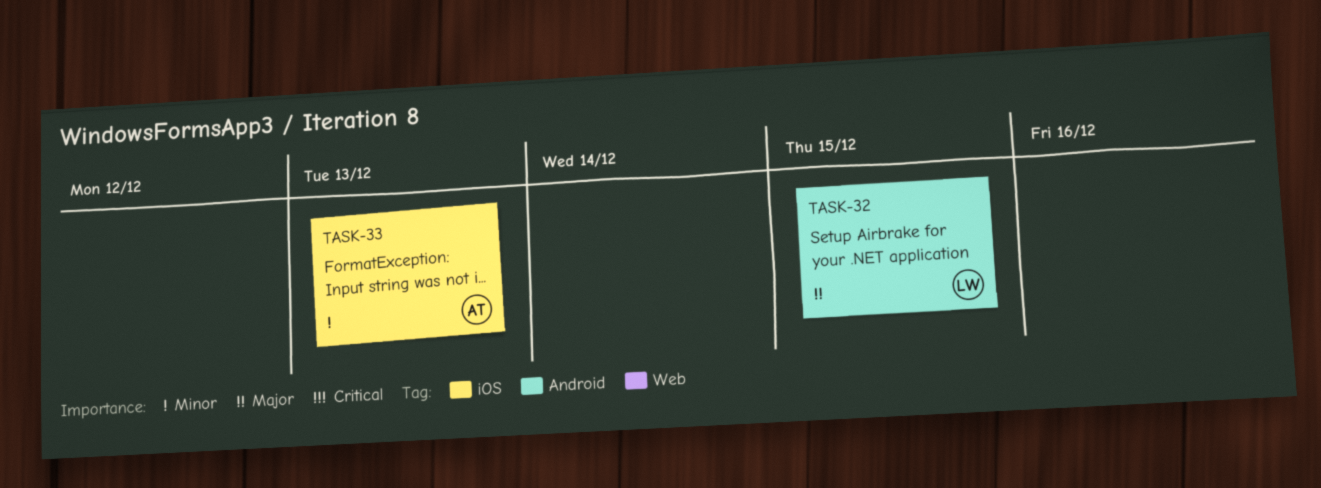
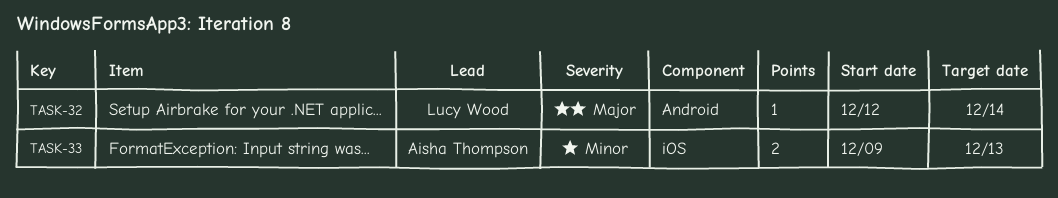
TASK-32, due: Dec 15 -> Dec 14

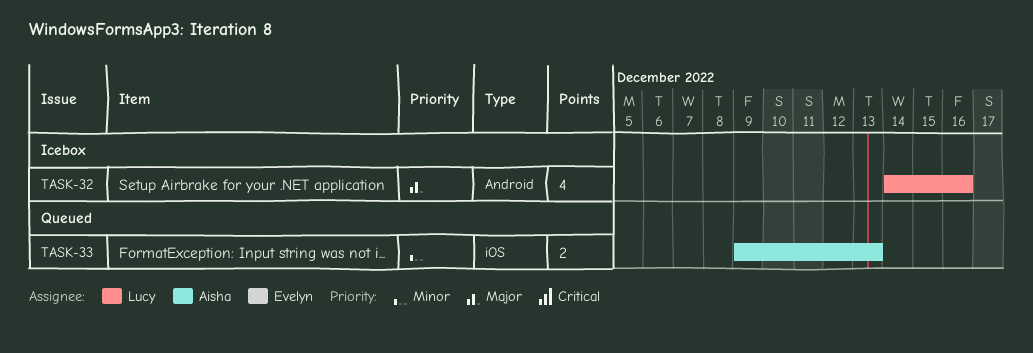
TASK-32, estimate: 1 -> 4
TASK-32, start: Dec 12 -> Dec 14
TASK-32, due: Dec 14 -> Dec 16

